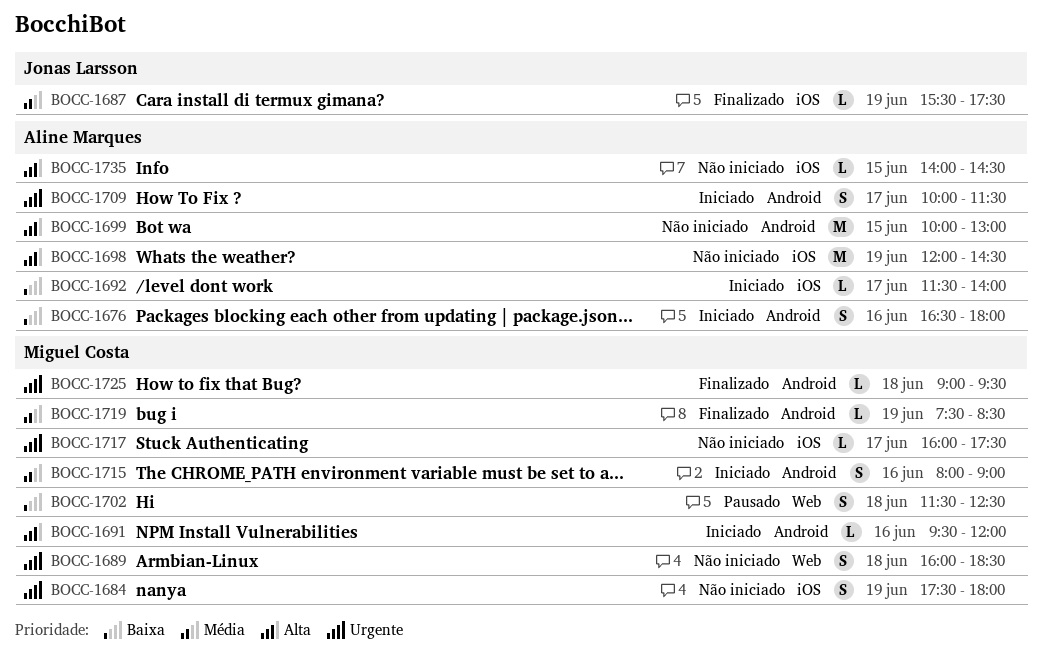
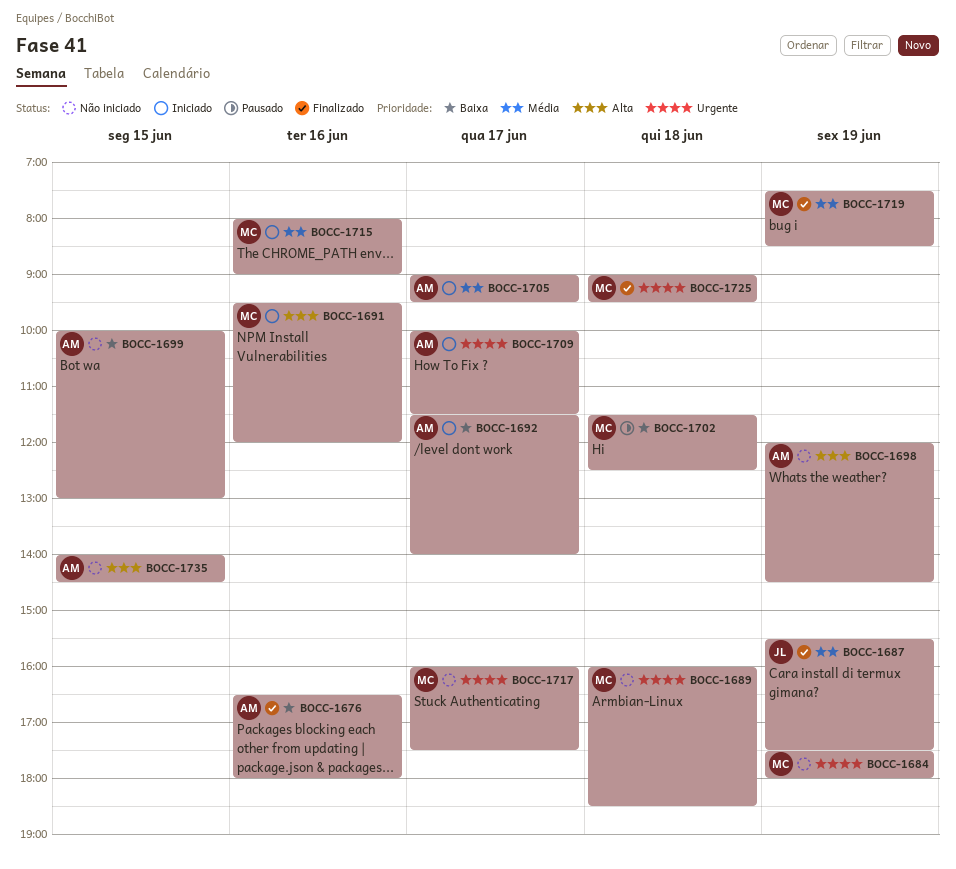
BOCC-1676, status: Iniciado -> Finalizado
BOCC-1699, priority: Alta -> Baixa
BOCC-1705: none -> present

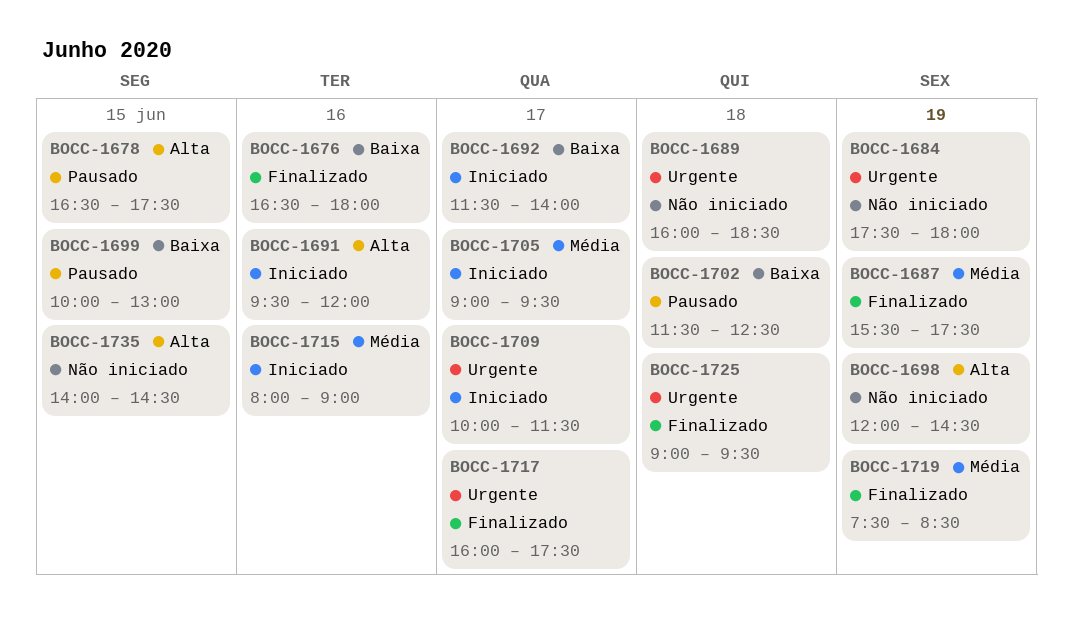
BOCC-1678: none -> present
BOCC-1699, status: Não iniciado -> Pausado
BOCC-1717, status: Não iniciado -> Finalizado

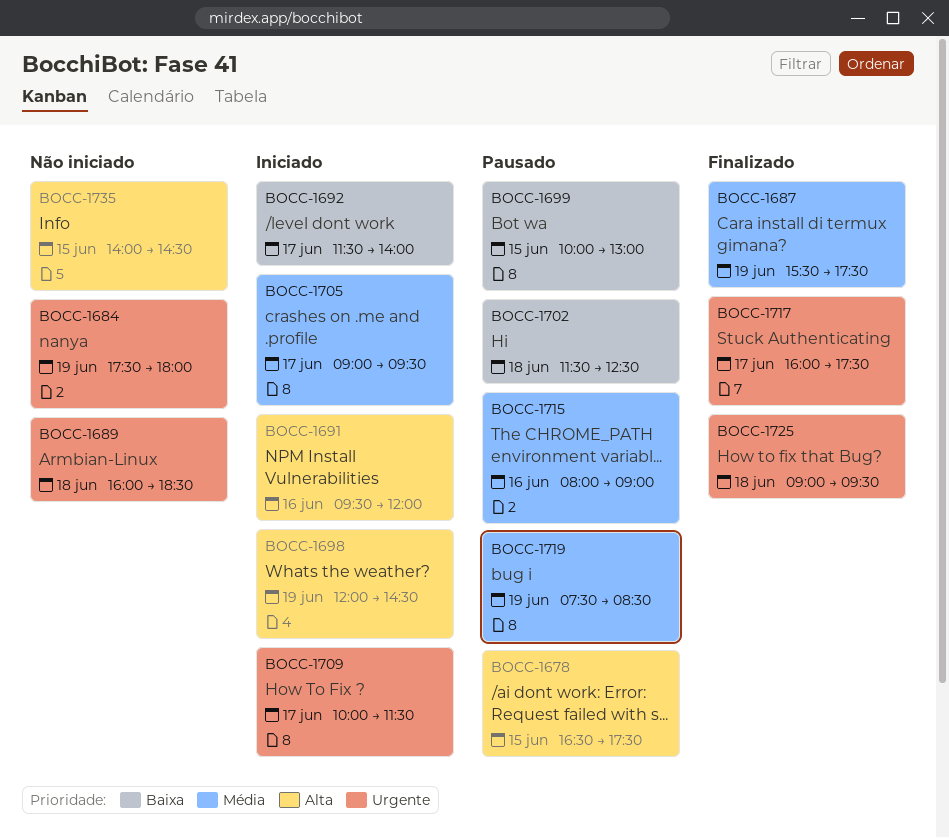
BOCC-1676: present -> none
BOCC-1698, status: Não iniciado -> Iniciado
BOCC-1715, status: Iniciado -> Pausado
BOCC-1719, status: Finalizado -> Pausado

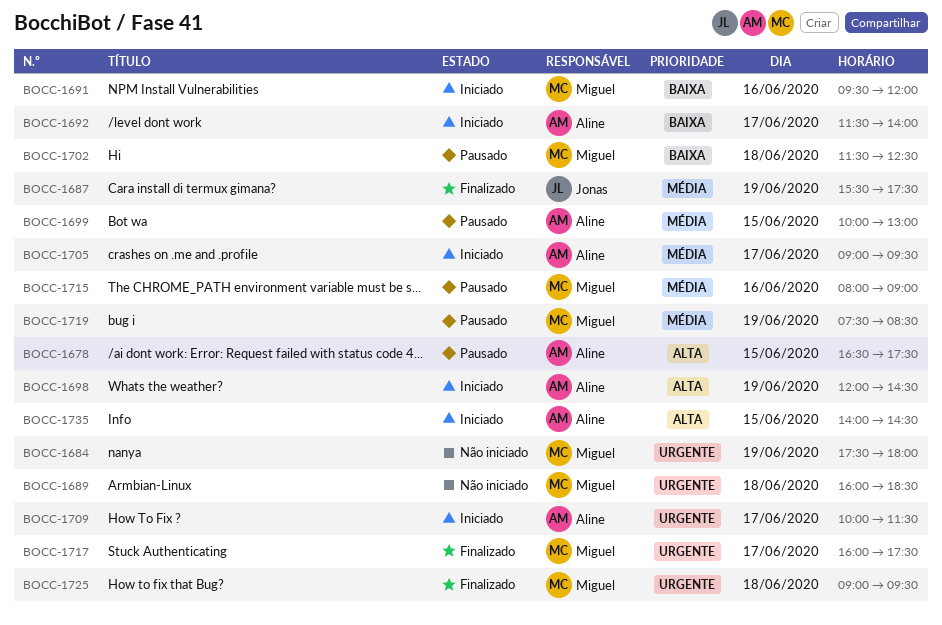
BOCC-1691, priority: Alta -> Baixa
BOCC-1699, priority: Baixa -> Média
BOCC-1735, status: Não iniciado -> Iniciado

